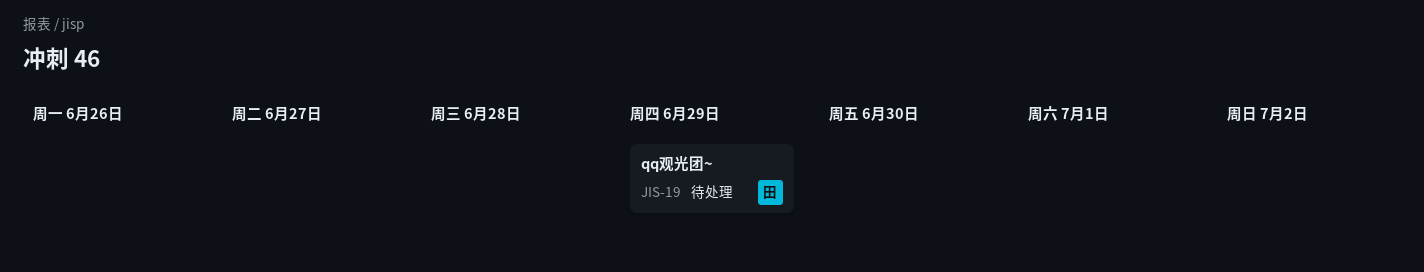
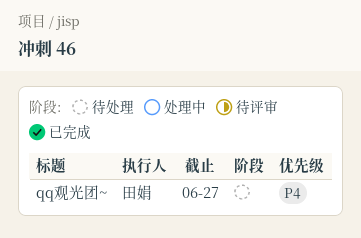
qq观光团~, due: Jun 29 -> Jun 27

